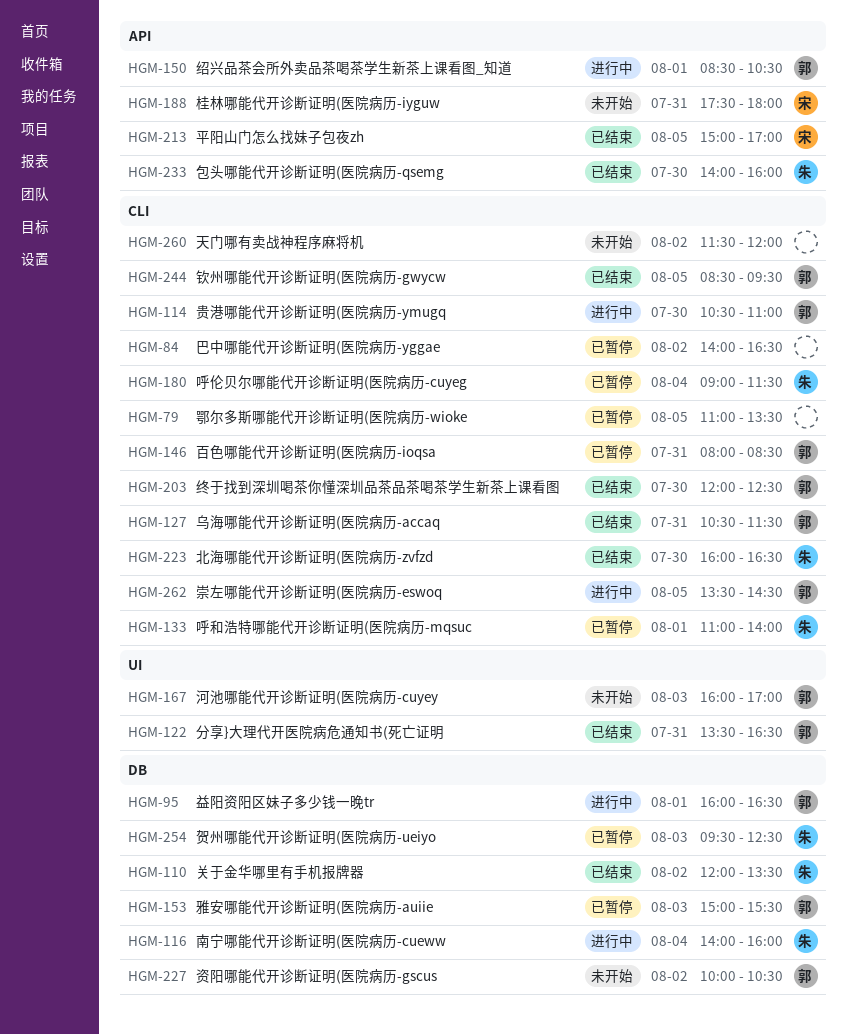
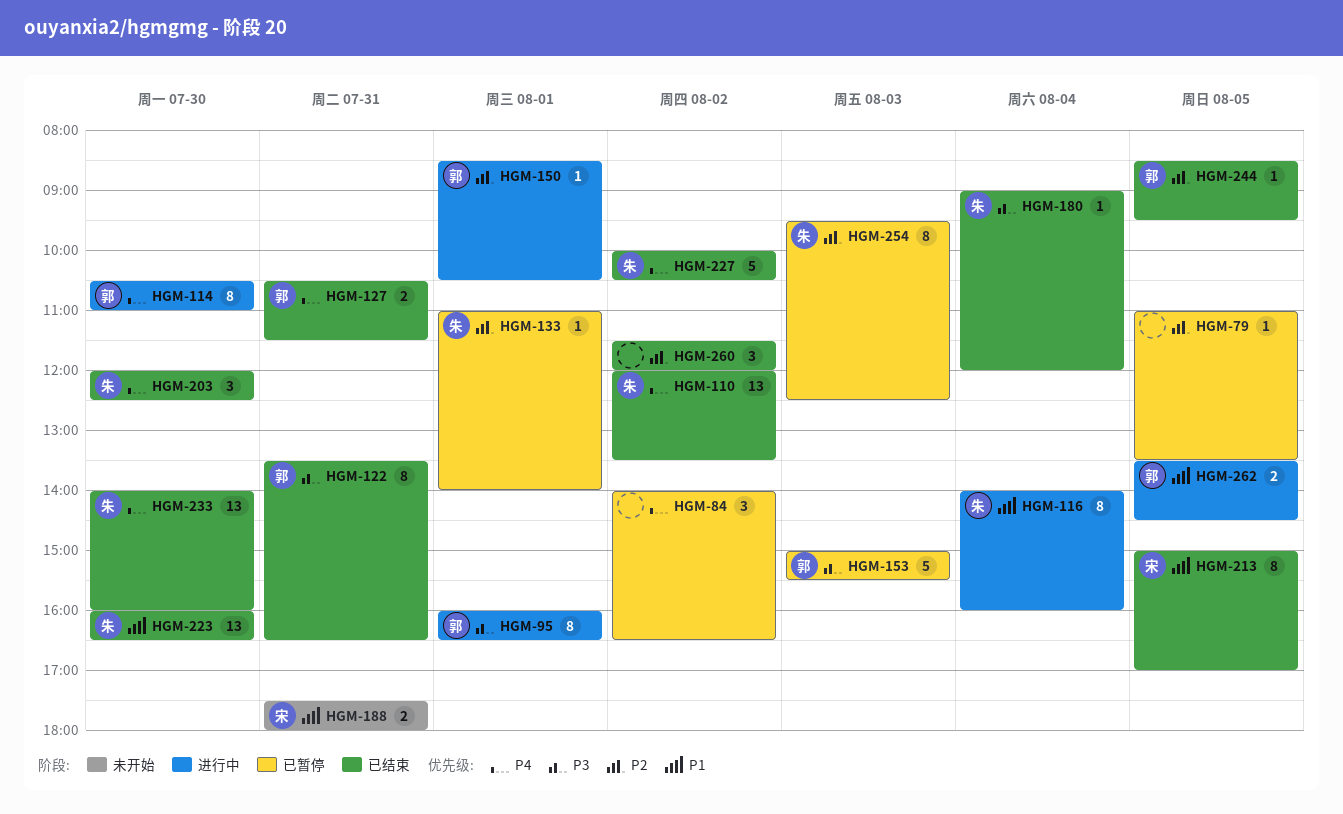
HGM-146: present -> none
HGM-167: present -> none
HGM-180, status: 已暂停 -> 已结束
HGM-180, ends: 11:30 -> 12:00
HGM-203, owner: 郭 -> 朱
HGM-227, status: 未开始 -> 已结束
HGM-227, owner: 郭 -> 朱
HGM-260, status: 未开始 -> 已结束

